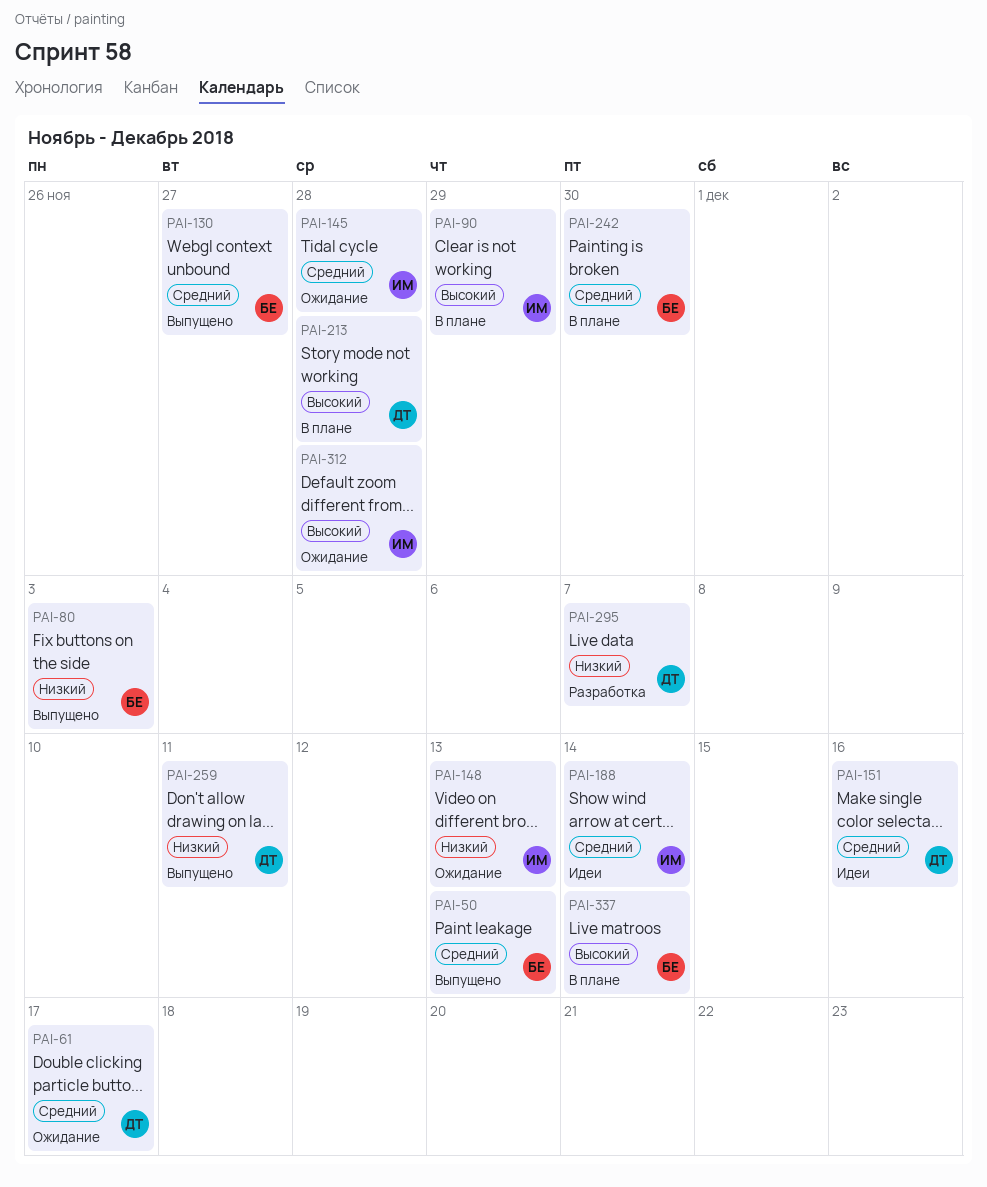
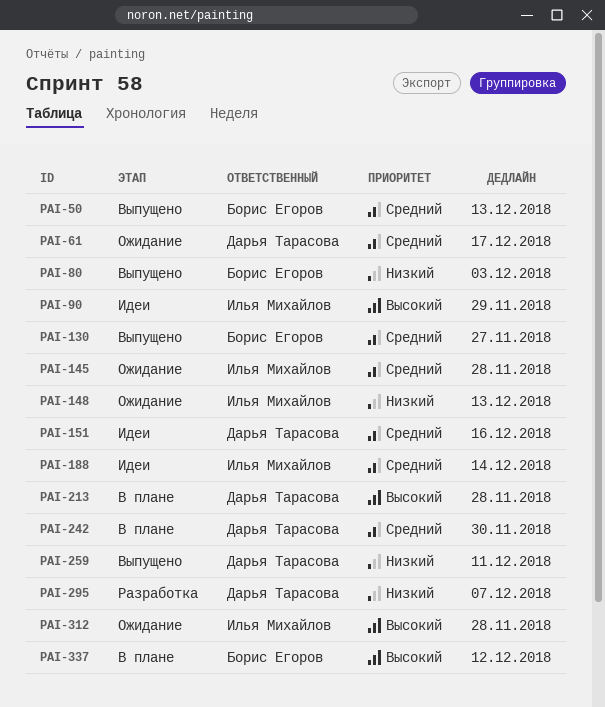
PAI-90, status: В плане -> Идеи
PAI-242, owner: Борис Егоров -> Дарья Тарасова
PAI-337, due: Dec 14 -> Dec 12

